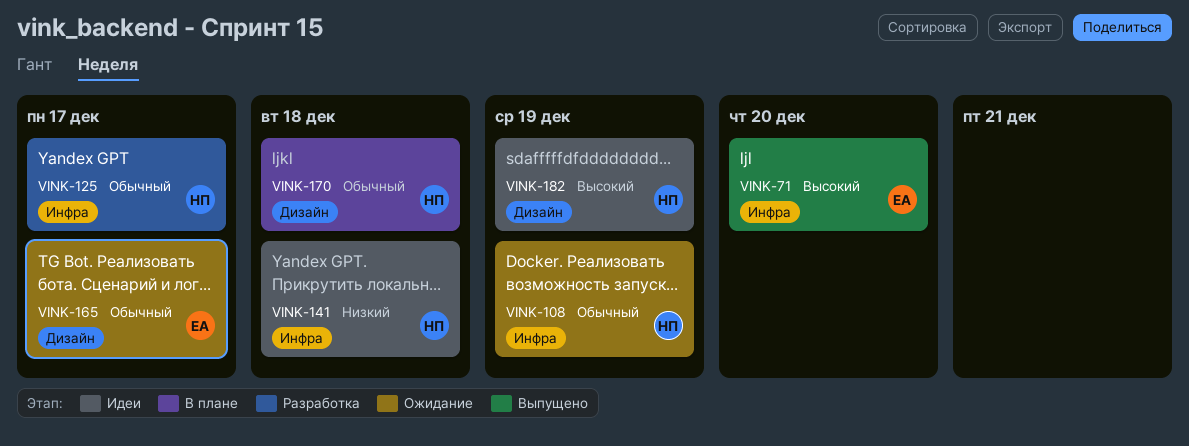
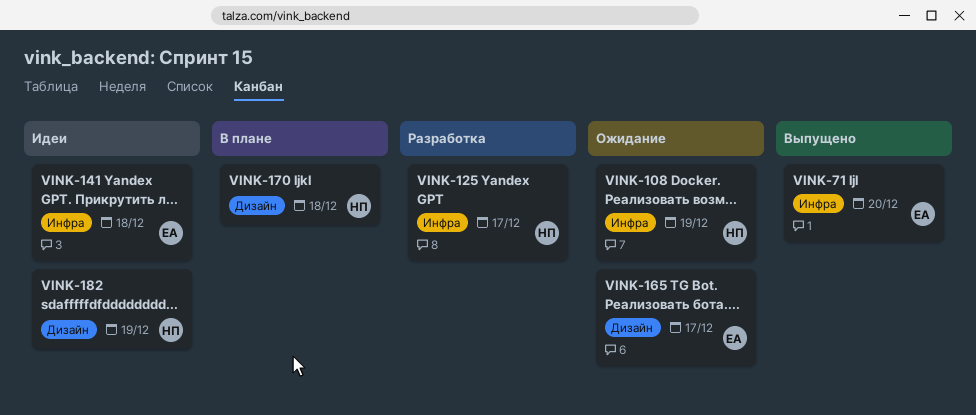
VINK-141, owner: НП -> ЕА

